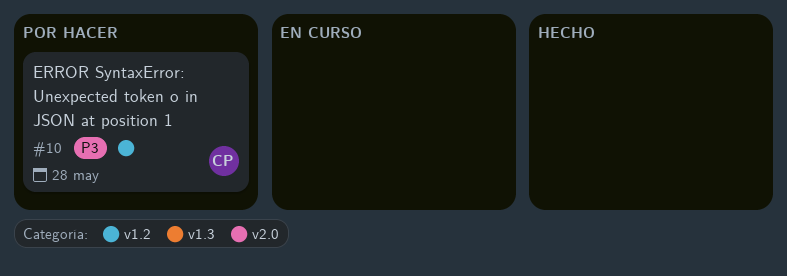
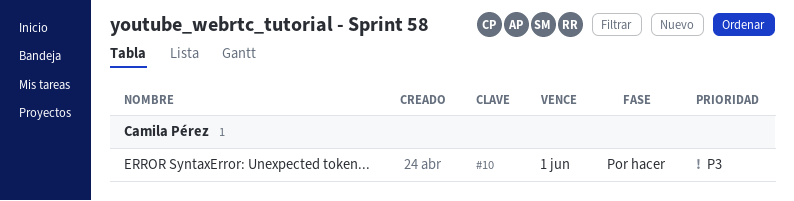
#10, due: May 28 -> Jun 1

